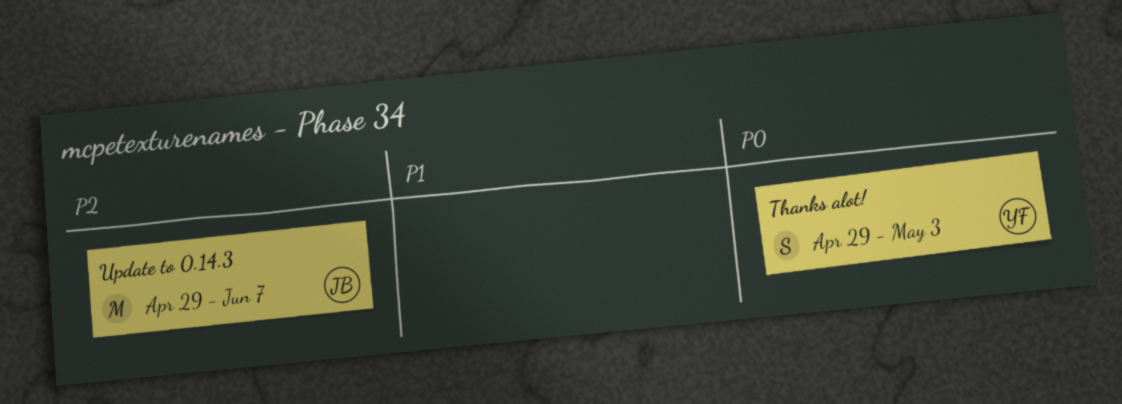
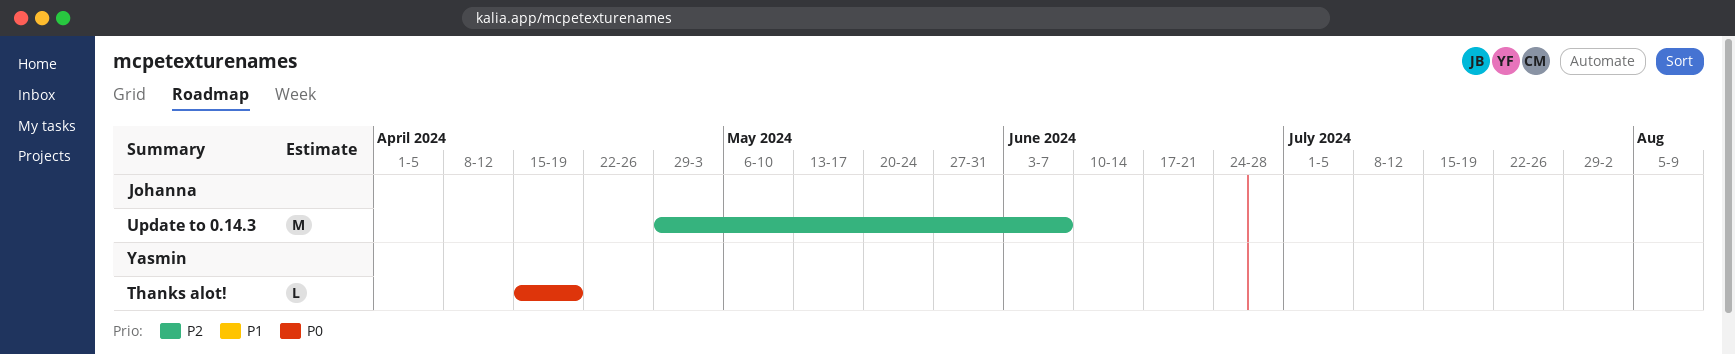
Thanks alot!, estimate: S -> L
Thanks alot!, start: Apr 29 -> Apr 15
Thanks alot!, due: May 3 -> Apr 19

